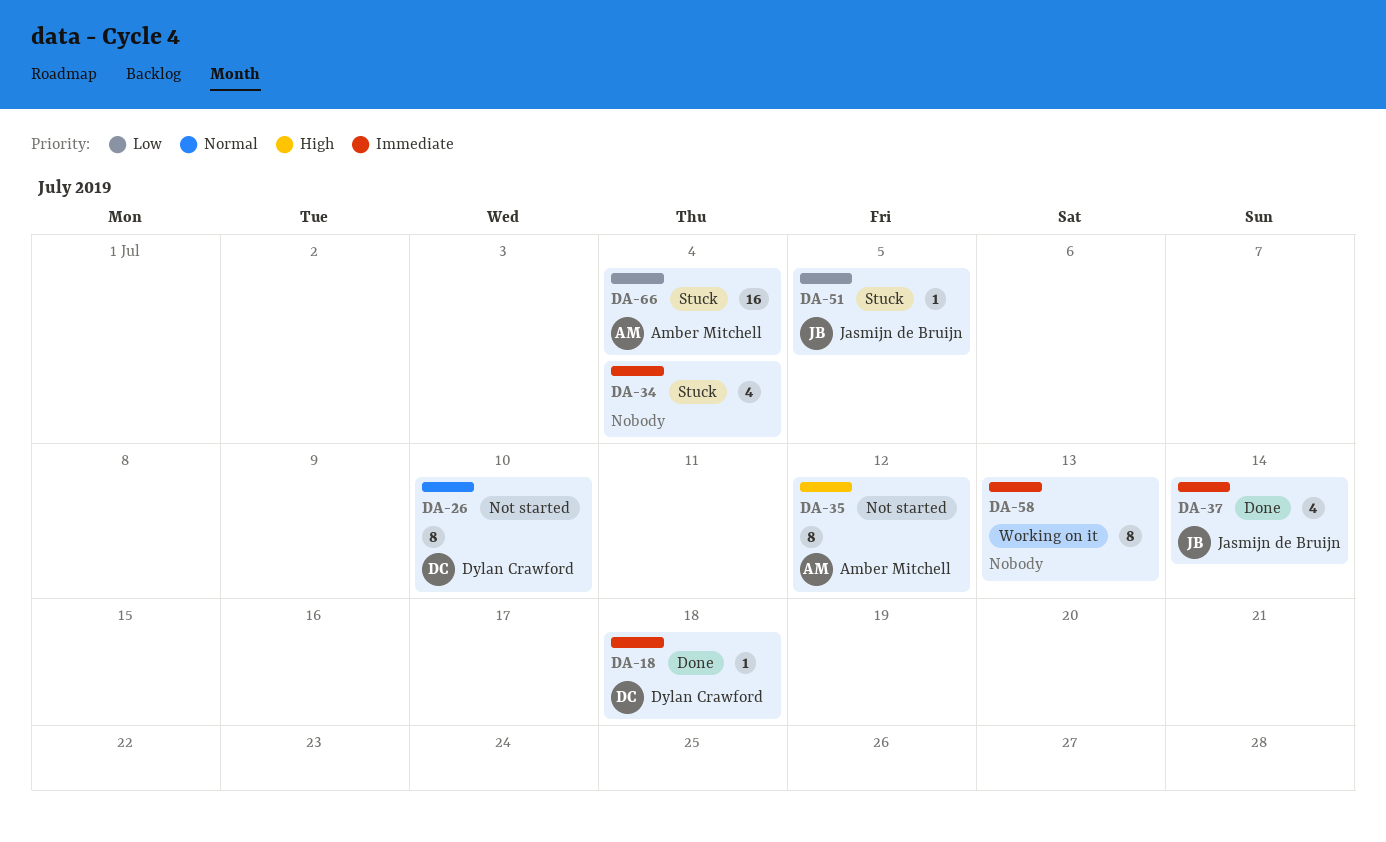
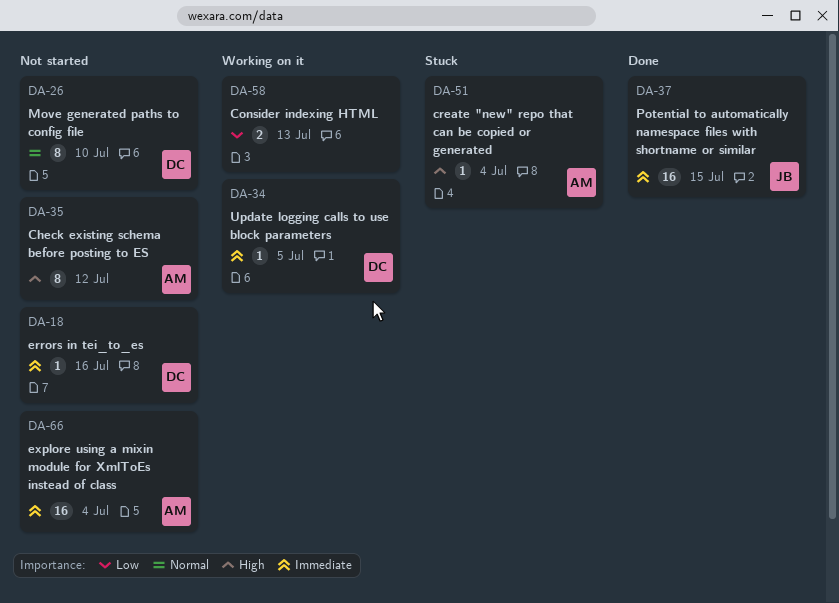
DA-18, status: Done -> Not started
DA-18, due: Jul 18 -> Jul 16
DA-34, status: Stuck -> Working on it
DA-34, owner: none -> Dylan Crawford
DA-34, estimate: 4 -> 1
DA-34, due: Jul 4 -> Jul 5
DA-37, estimate: 4 -> 16
DA-37, due: Jul 14 -> Jul 15
DA-51, owner: Jasmijn de Bruijn -> Amber Mitchell
DA-51, priority: Low -> High
DA-51, due: Jul 5 -> Jul 4
DA-58, priority: Immediate -> Low
DA-58, estimate: 8 -> 2
DA-66, status: Stuck -> Not started
DA-66, priority: Low -> Immediate

